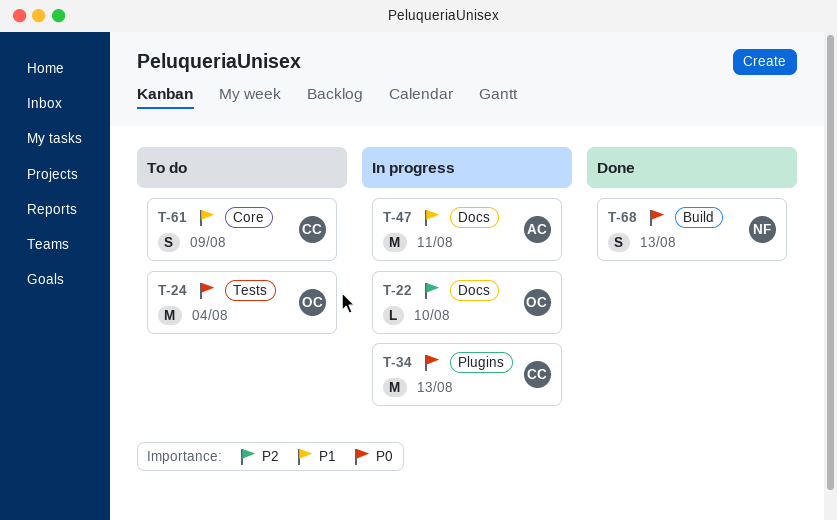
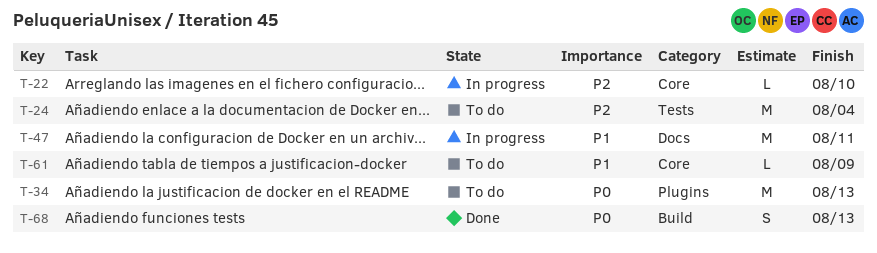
T-22, label: Docs -> Core
T-24, priority: P0 -> P2
T-34, status: In progress -> To do
T-61, estimate: S -> L

